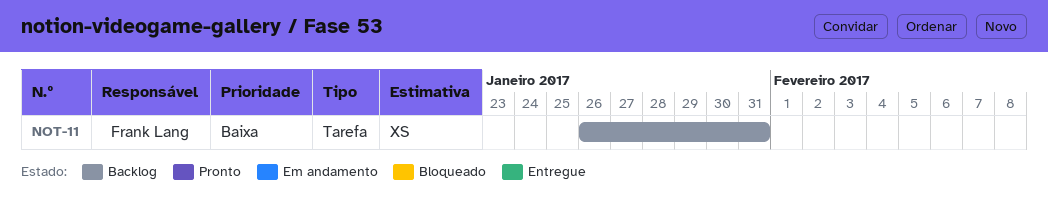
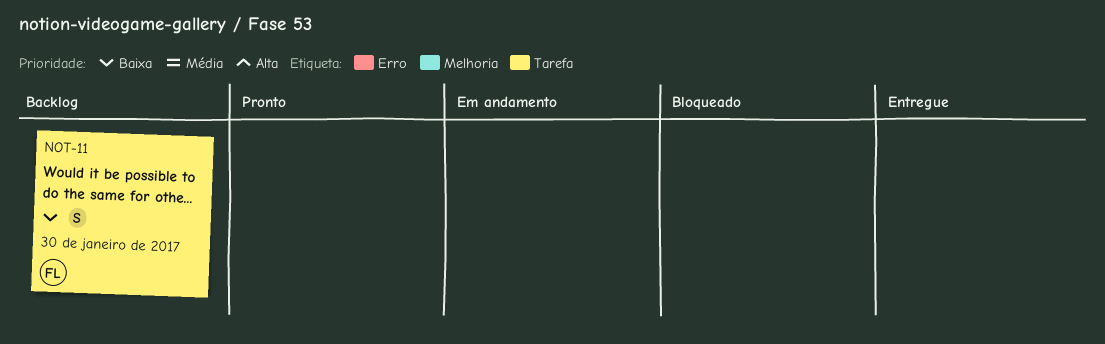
NOT-11, estimate: XS -> S
NOT-11, due: Jan 31 -> Jan 30

